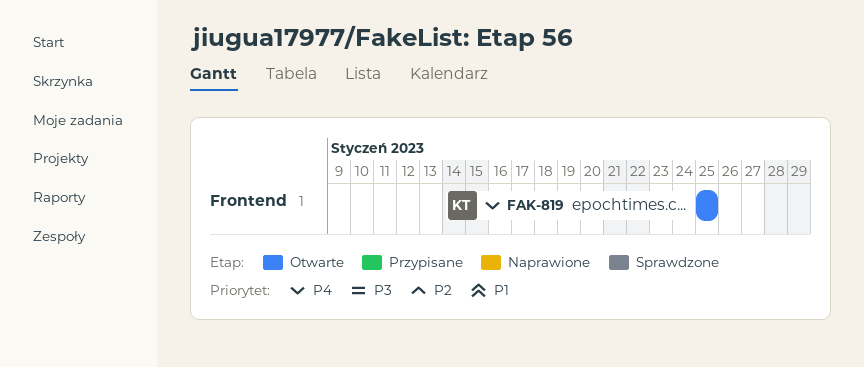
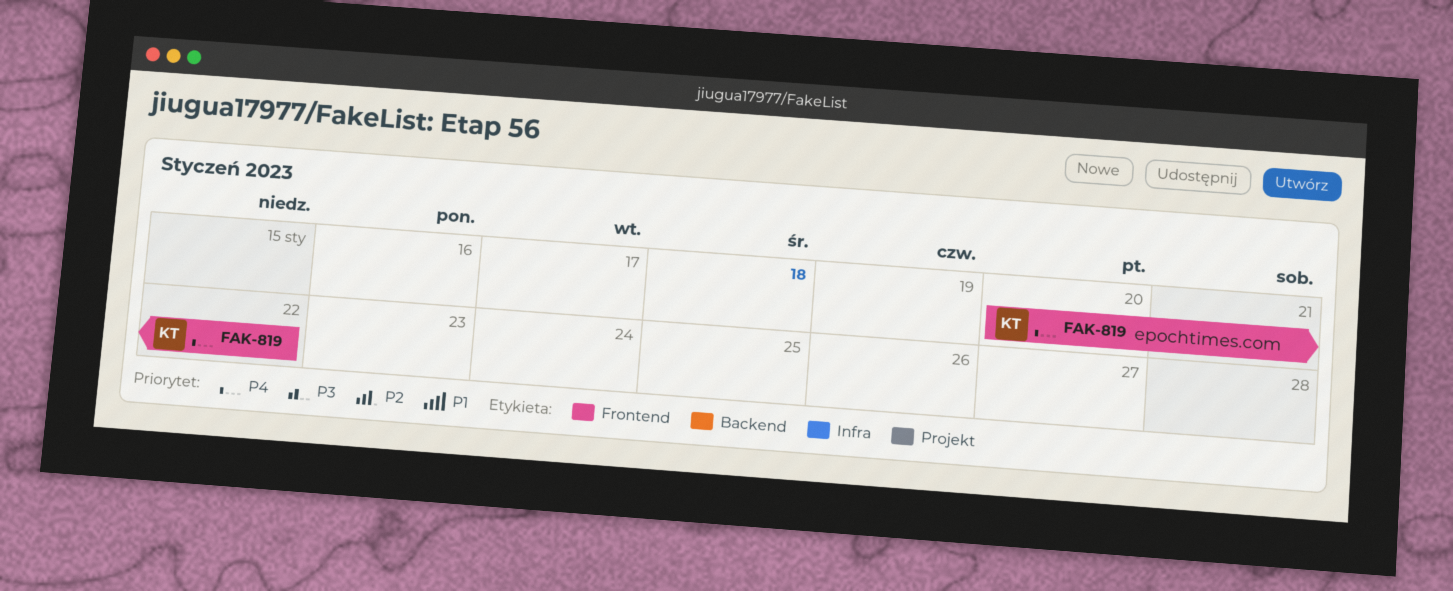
FAK-819, start: Jan 25 -> Jan 20
FAK-819, due: Jan 25 -> Jan 22

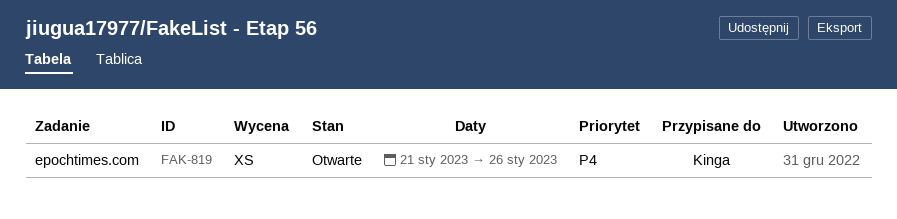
FAK-819, start: Jan 20 -> Jan 21
FAK-819, due: Jan 22 -> Jan 26

